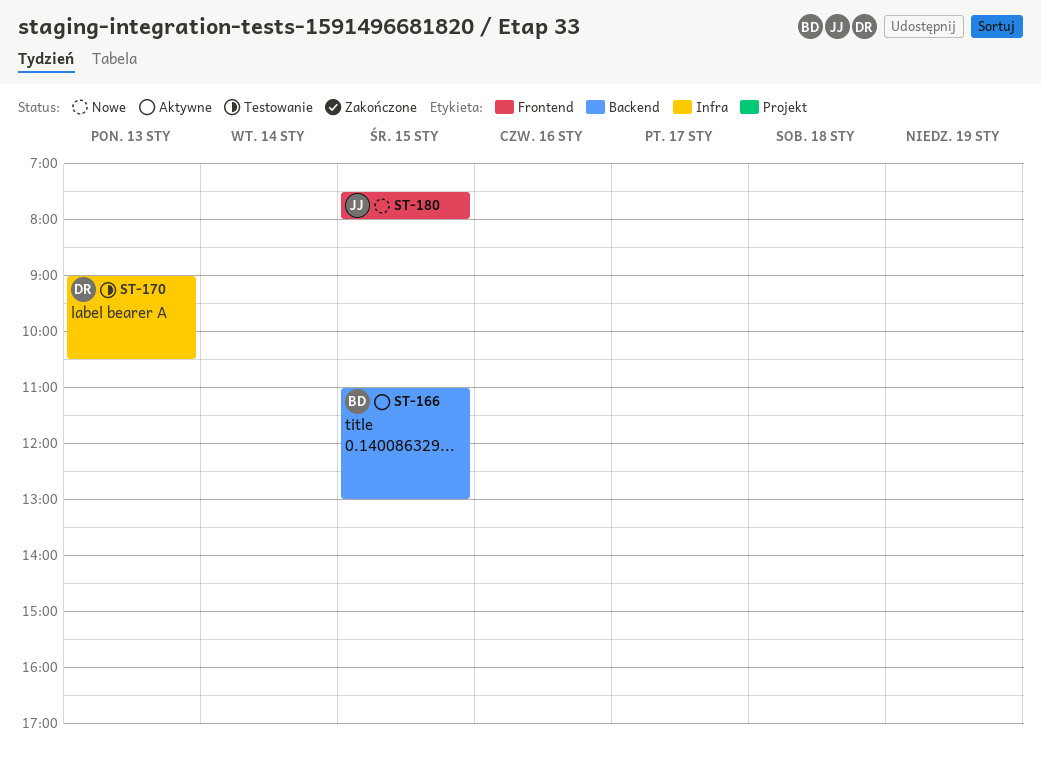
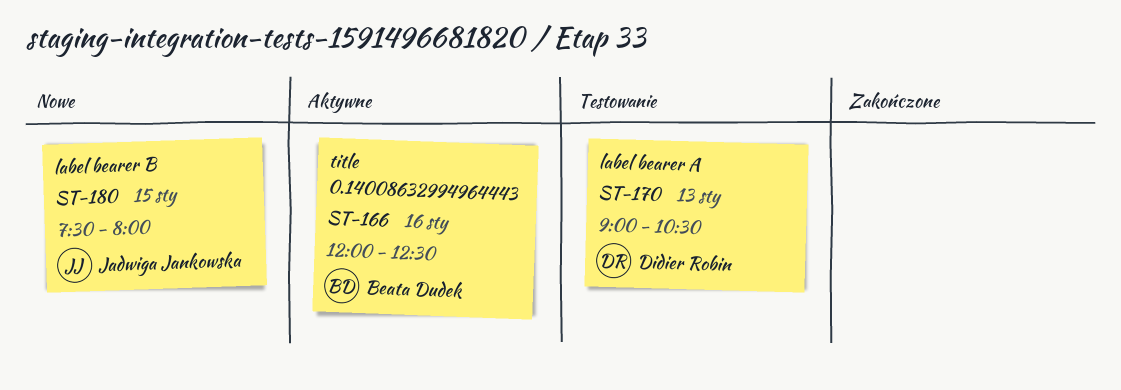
ST-166, day: Jan 15 -> Jan 16
ST-166, begins: 11:00 -> 12:00
ST-166, ends: 13:00 -> 12:30

